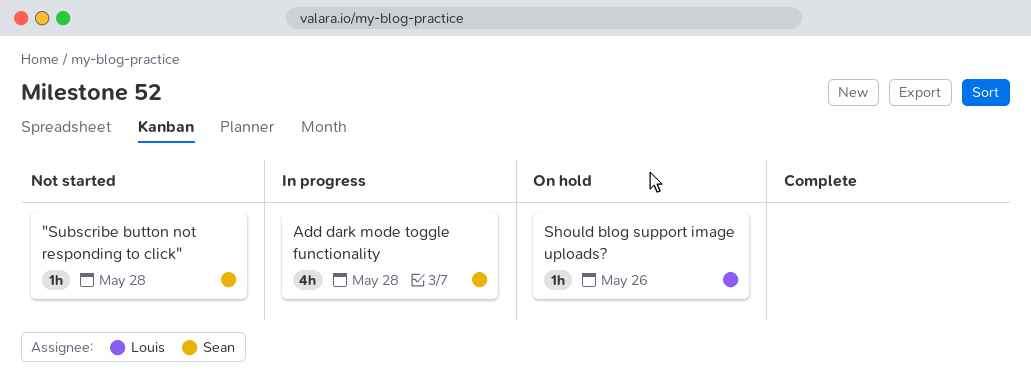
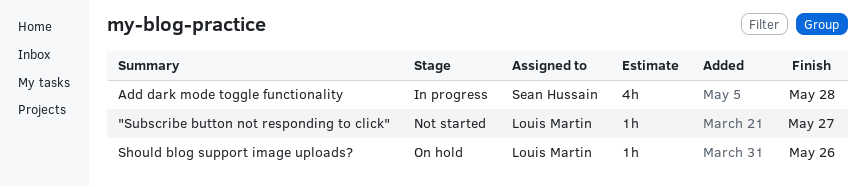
"Subscribe button not responding to click", owner: Sean Hussain -> Louis Martin
"Subscribe button not responding to click", due: May 28 -> May 27

